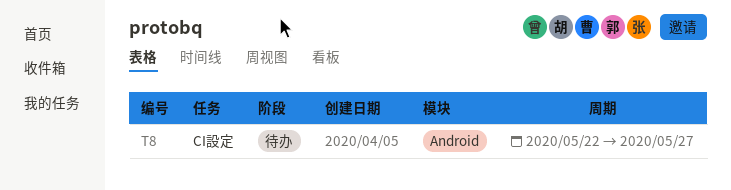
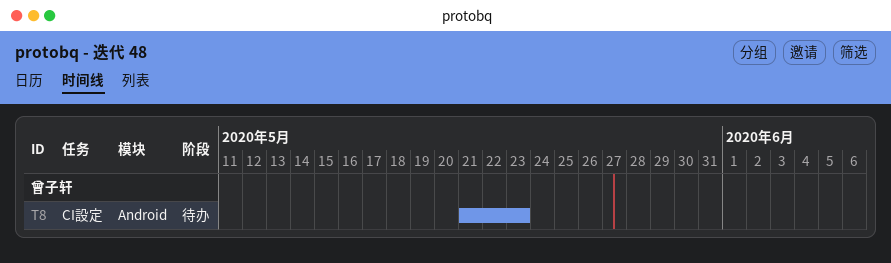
T8, start: May 22 -> May 21
T8, due: May 27 -> May 23

